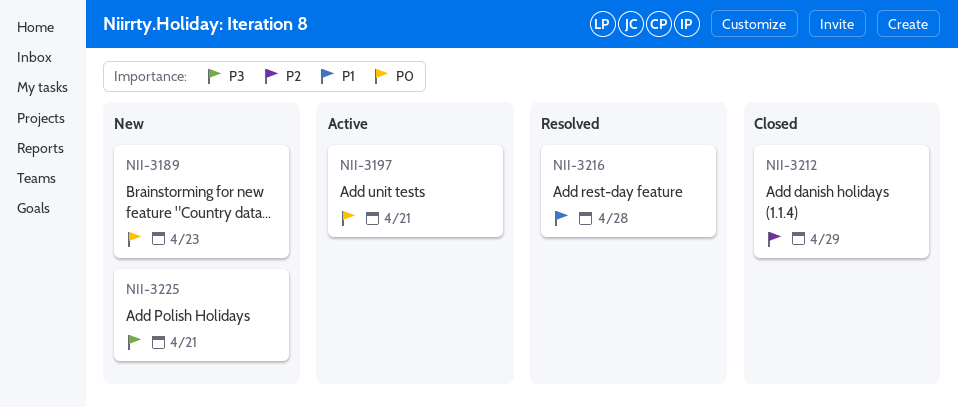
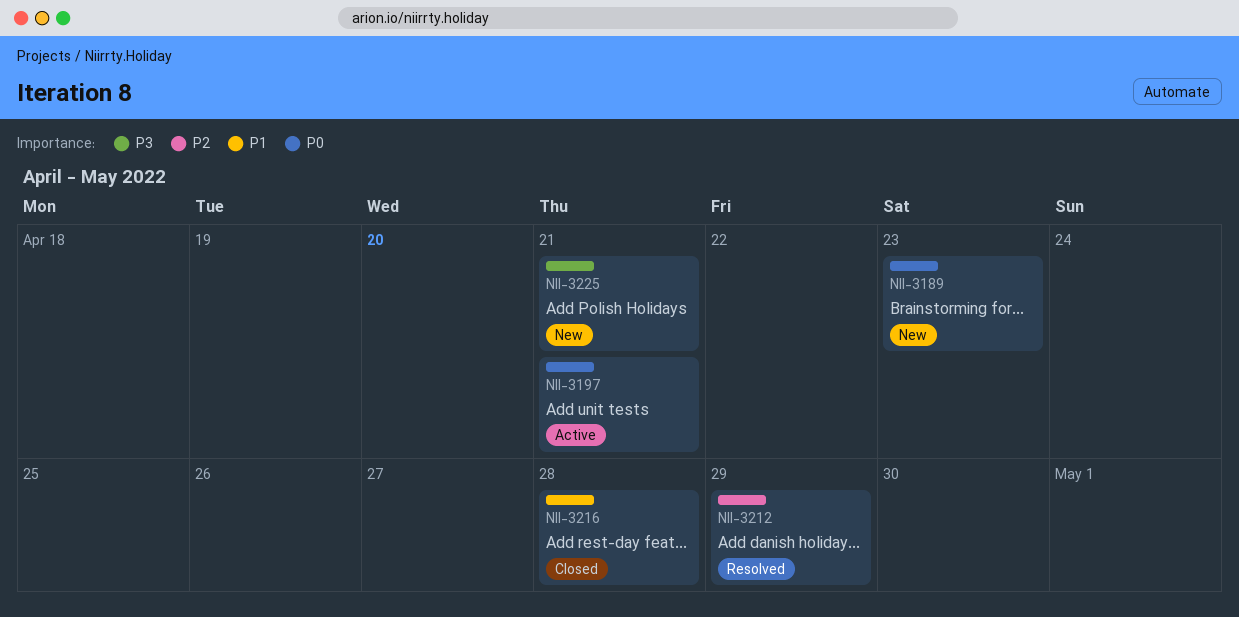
NII-3212, status: Closed -> Resolved
NII-3216, status: Resolved -> Closed

